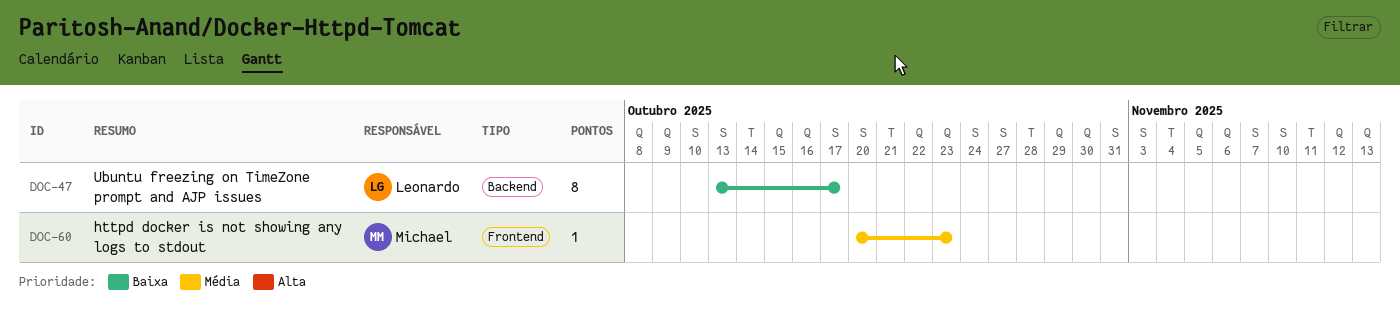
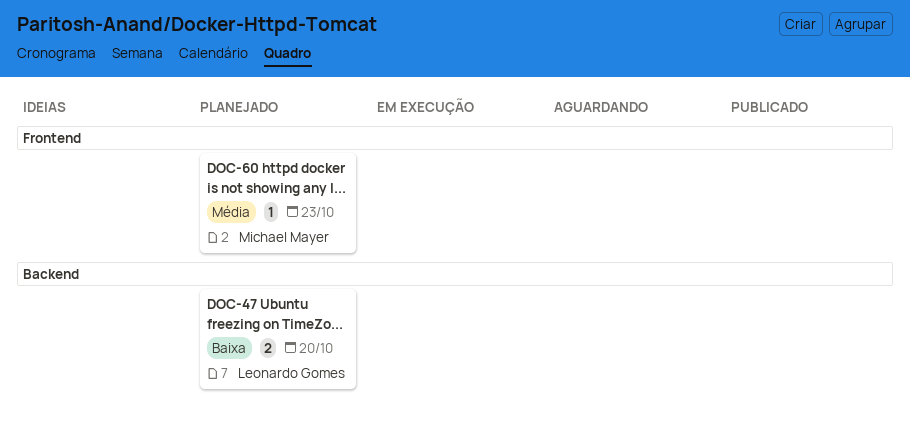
DOC-47, estimate: 8 -> 2
DOC-47, due: Oct 17 -> Oct 20

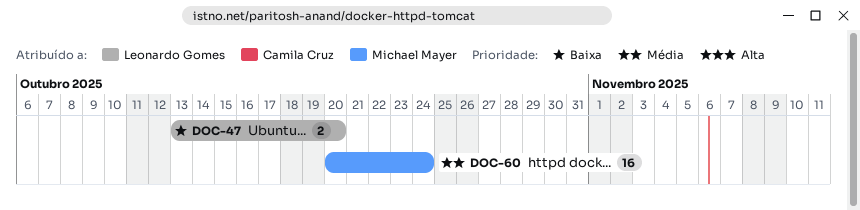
DOC-60, estimate: 1 -> 16
DOC-60, due: Oct 23 -> Oct 24

